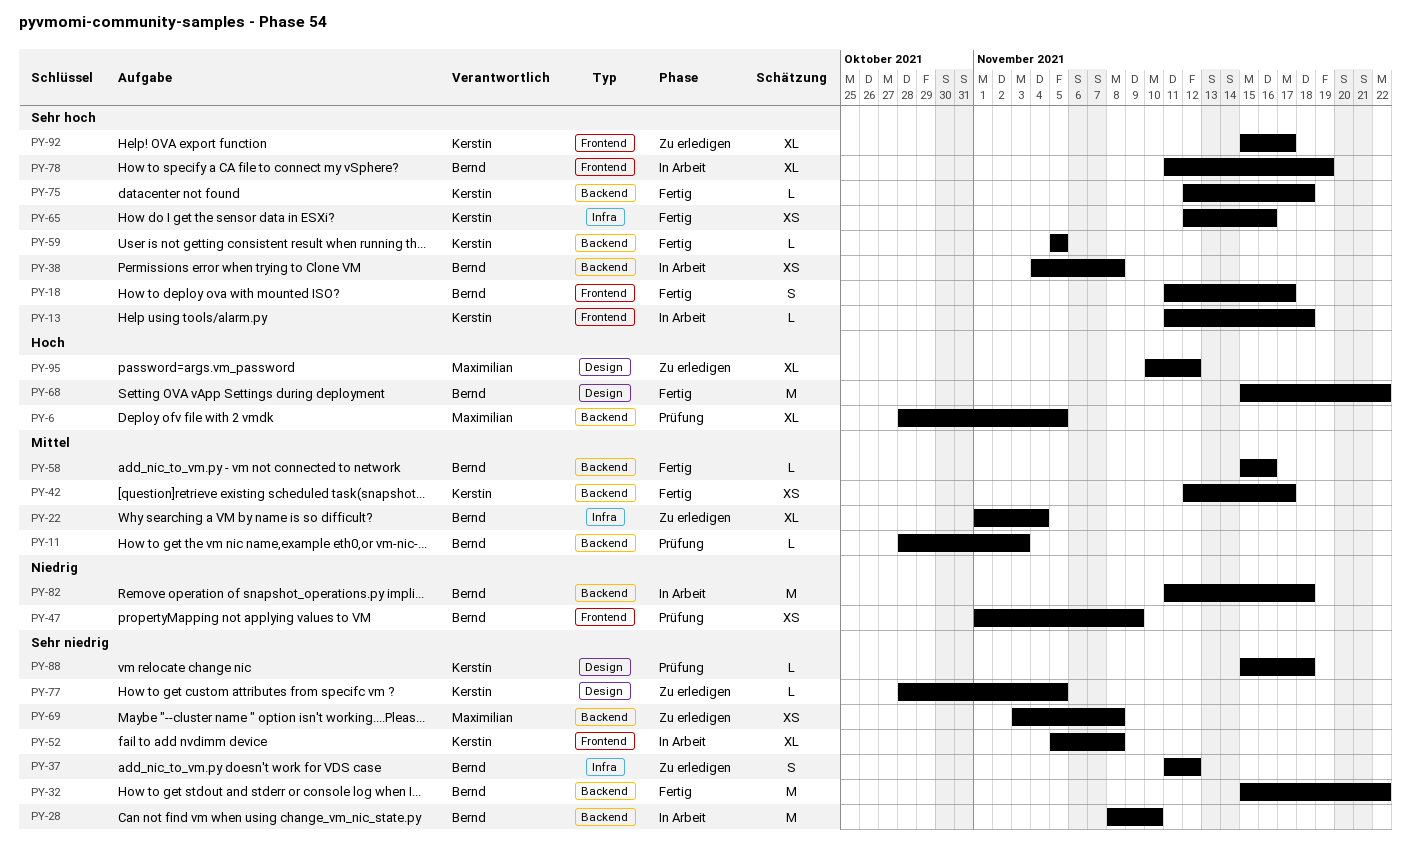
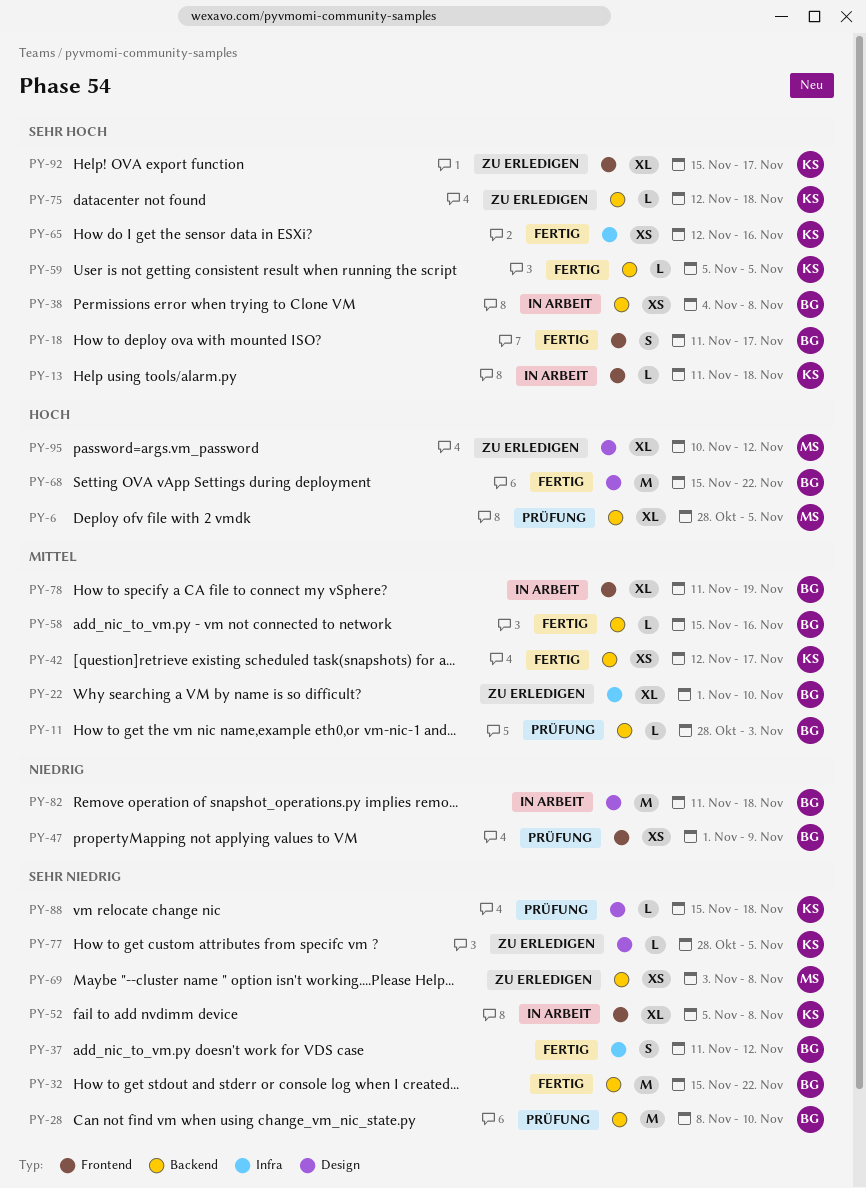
PY-22, due: Nov 4 -> Nov 10
PY-28, status: In Arbeit -> Prüfung
PY-37, status: Zu erledigen -> Fertig
PY-75, status: Fertig -> Zu erledigen
PY-78, priority: Sehr hoch -> Mittel
PY-82, label: Backend -> Design

